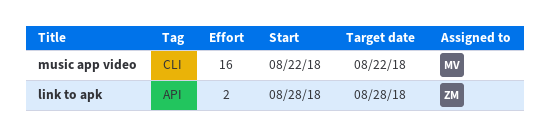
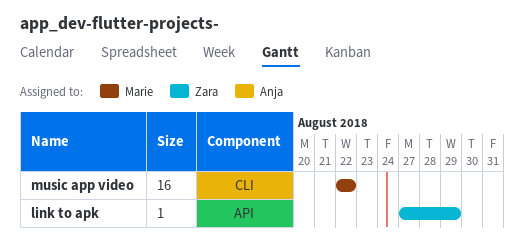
link to apk, estimate: 2 -> 1
link to apk, start: Aug 28 -> Aug 27
link to apk, due: Aug 28 -> Aug 29

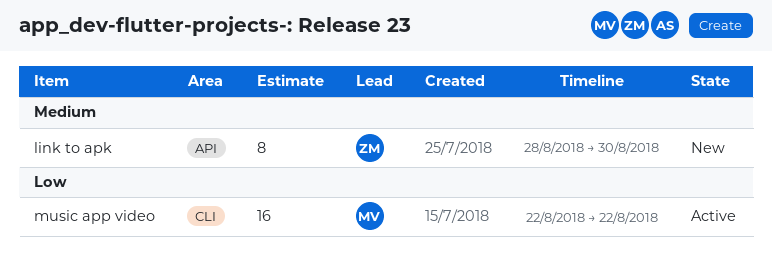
link to apk, estimate: 1 -> 8
link to apk, start: Aug 27 -> Aug 28
link to apk, due: Aug 29 -> Aug 30

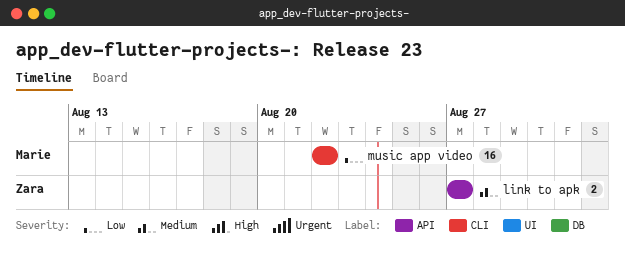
link to apk, estimate: 8 -> 2
link to apk, start: Aug 28 -> Aug 27
link to apk, due: Aug 30 -> Aug 27

